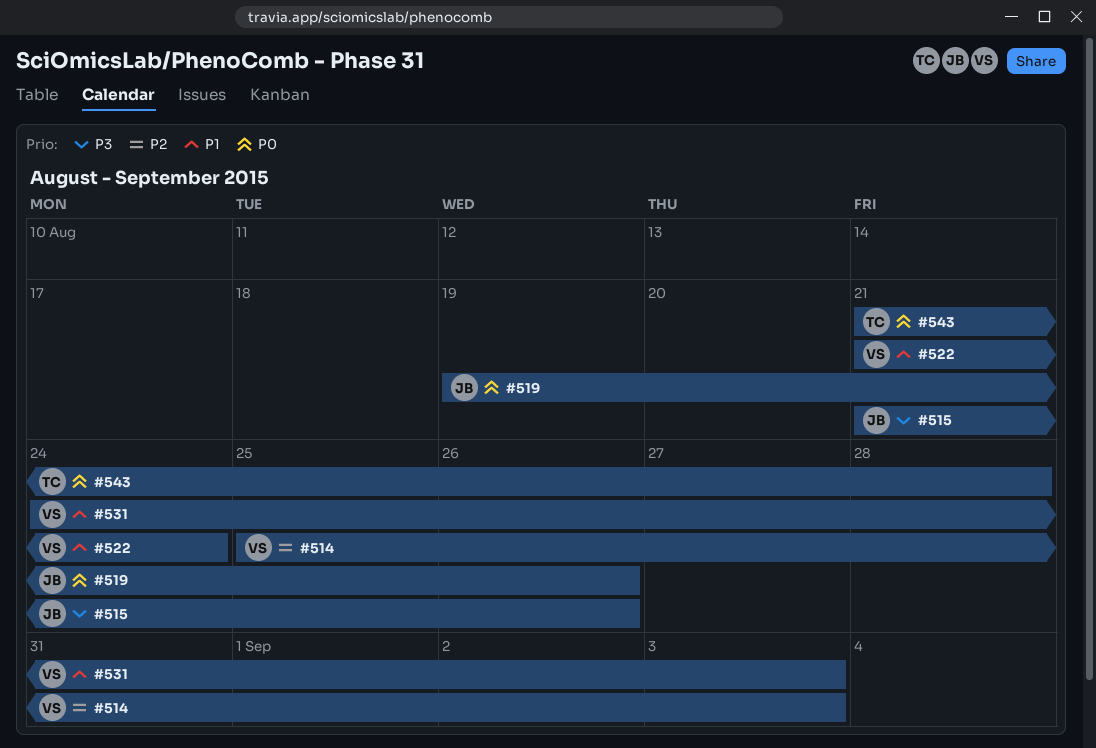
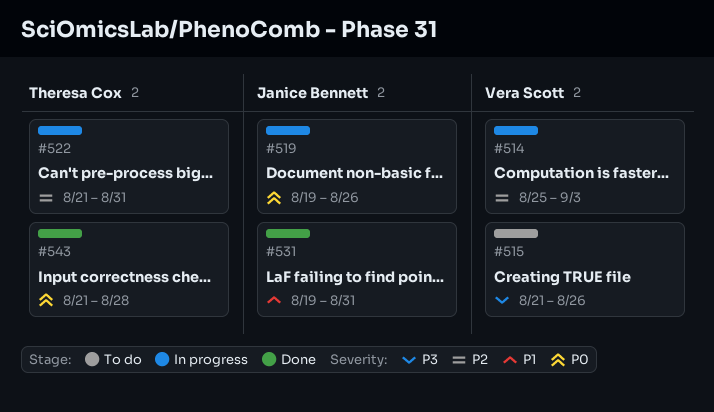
#515, owner: Janice Bennett -> Vera Scott
#522, owner: Vera Scott -> Theresa Cox
#522, priority: P1 -> P2
#522, due: Aug 24 -> Aug 31
#531, owner: Vera Scott -> Janice Bennett
#531, start: Aug 24 -> Aug 19
#531, due: Sep 3 -> Aug 31

